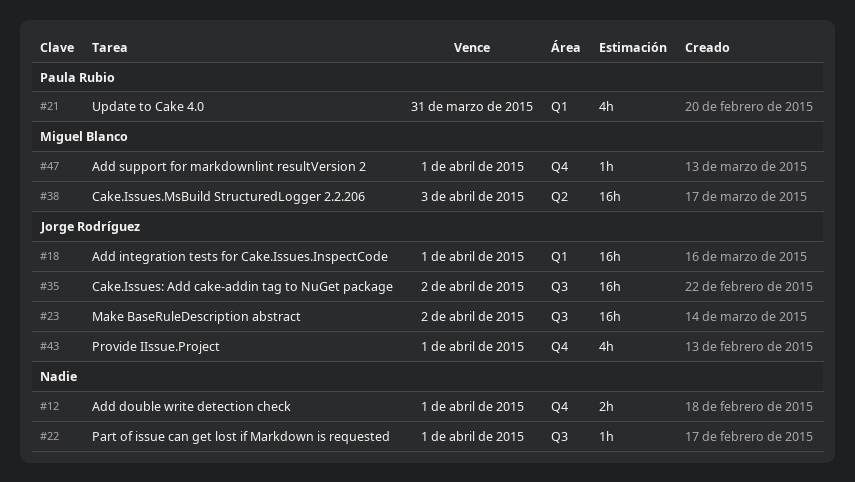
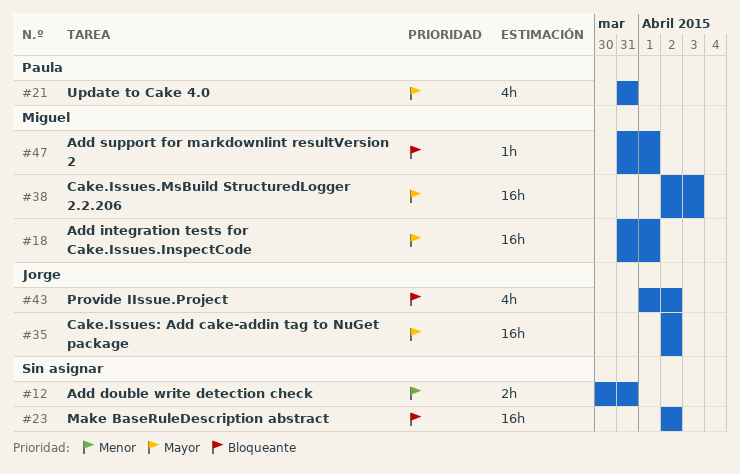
#12, due: Apr 1 -> Mar 31
#18, owner: Jorge Rodríguez -> Miguel Blanco
#22: present -> none
#23, owner: Jorge Rodríguez -> none
#43, due: Apr 1 -> Apr 2

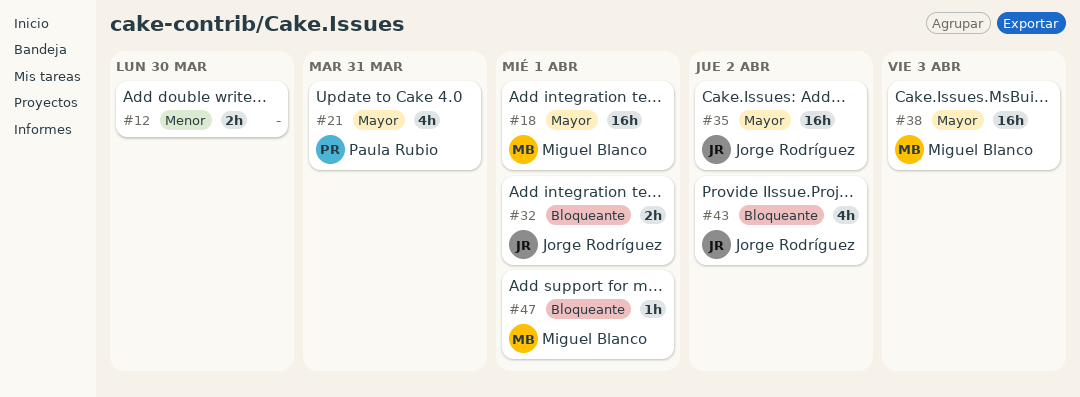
#12, due: Mar 31 -> Mar 30
#23: present -> none
#32: none -> present

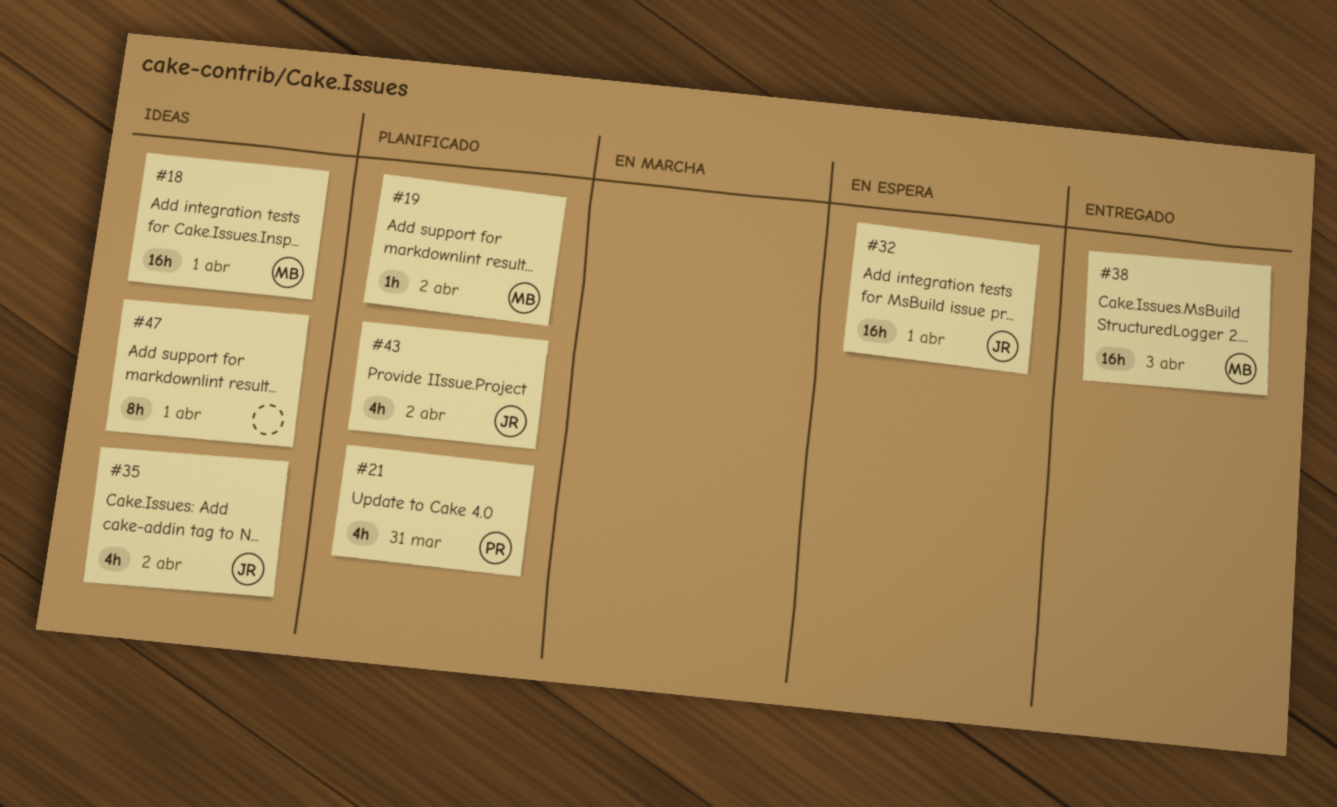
#12: present -> none
#19: none -> present
#32, estimate: 2h -> 16h
#35, estimate: 16h -> 4h
#47, owner: Miguel Blanco -> none
#47, estimate: 1h -> 8h

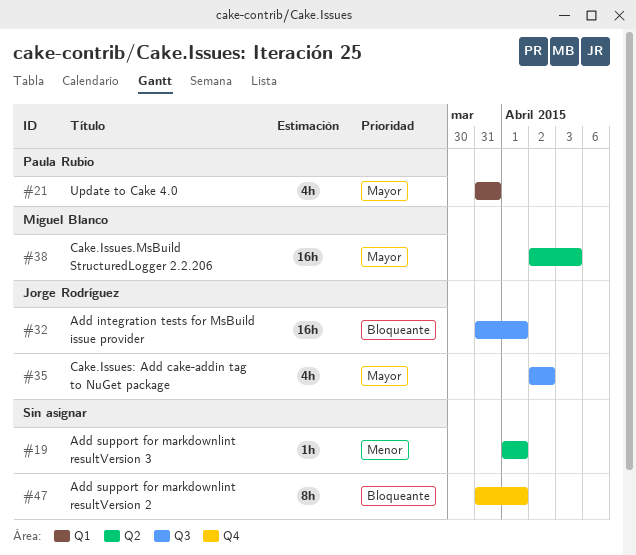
#18: present -> none
#19, owner: Miguel Blanco -> none
#19, due: Apr 2 -> Apr 1
#43: present -> none

